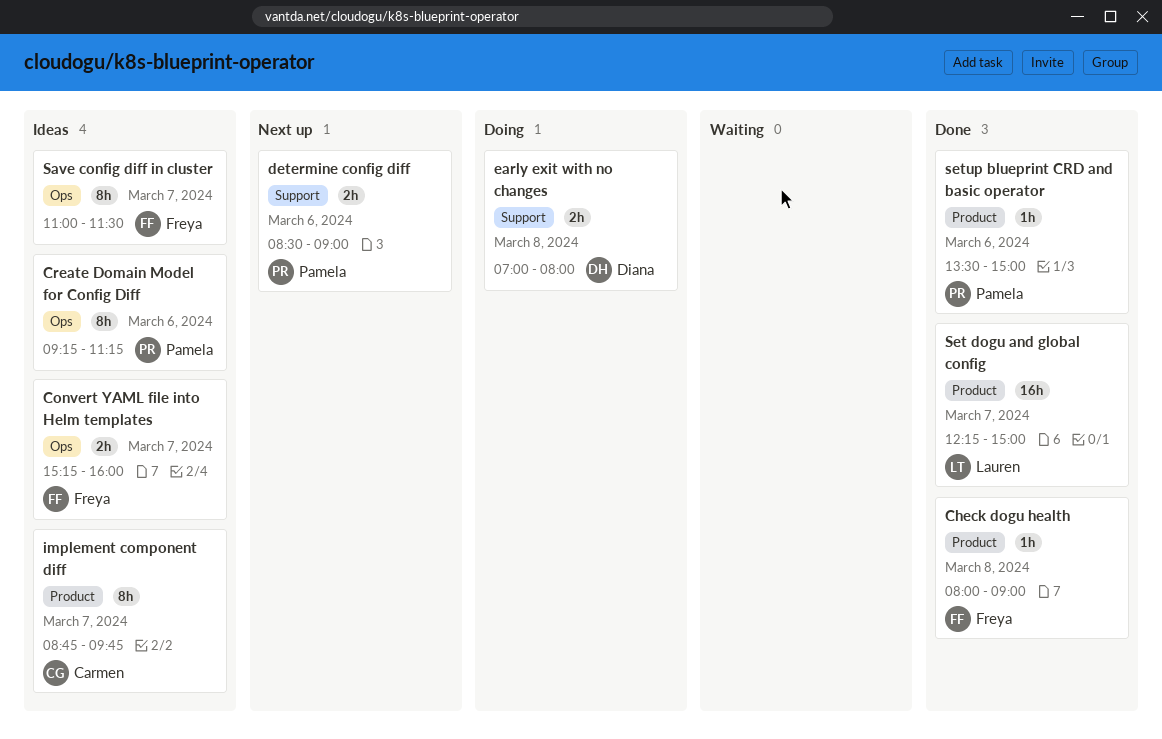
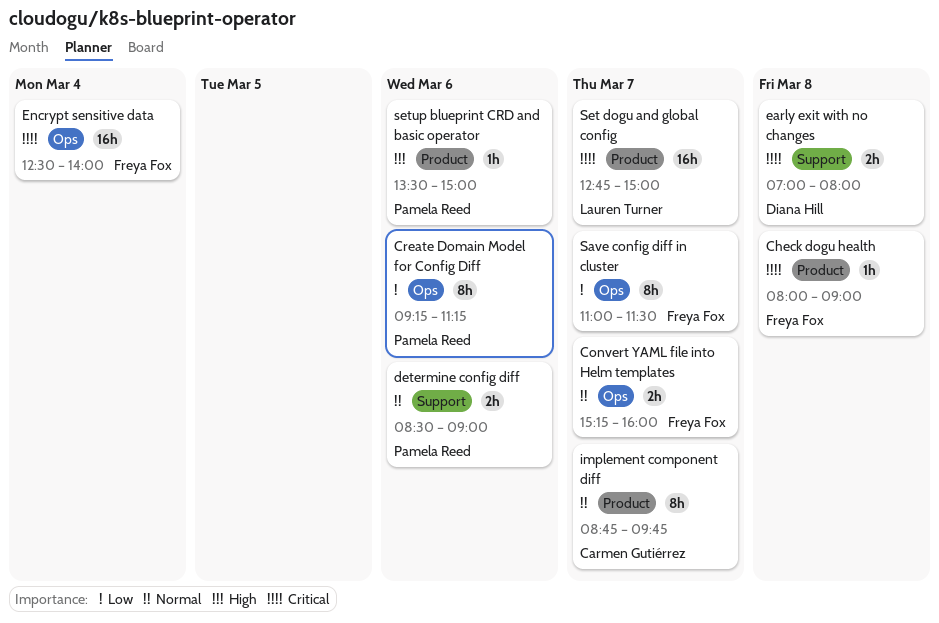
Encrypt sensitive data: none -> present
Set dogu and global config, begins: 12:15 -> 12:45

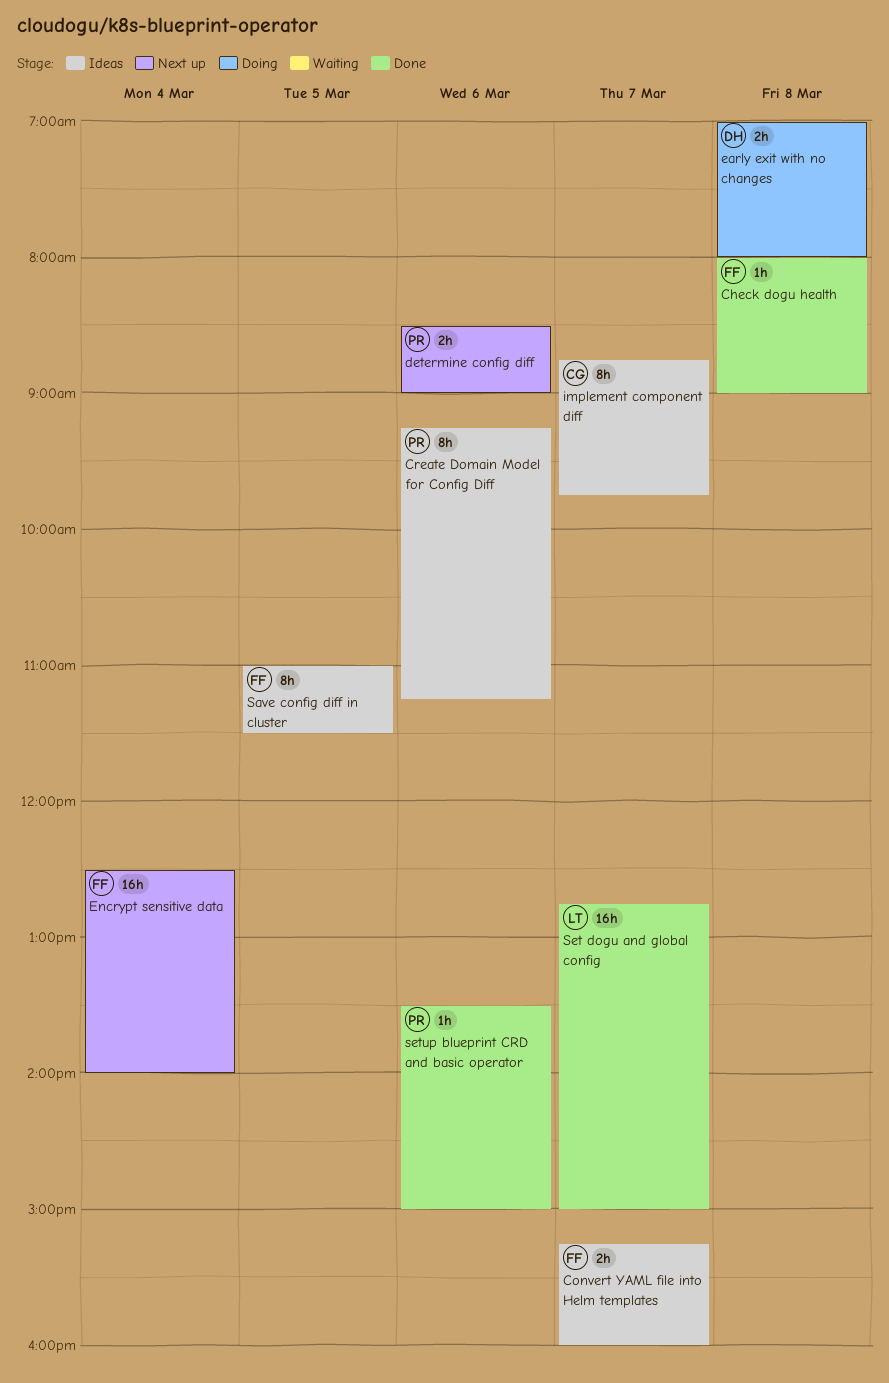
Save config diff in cluster, day: Mar 7 -> Mar 5

